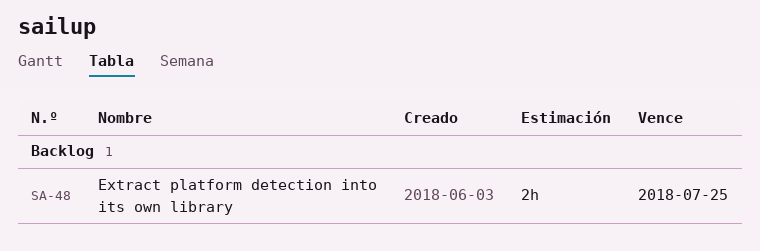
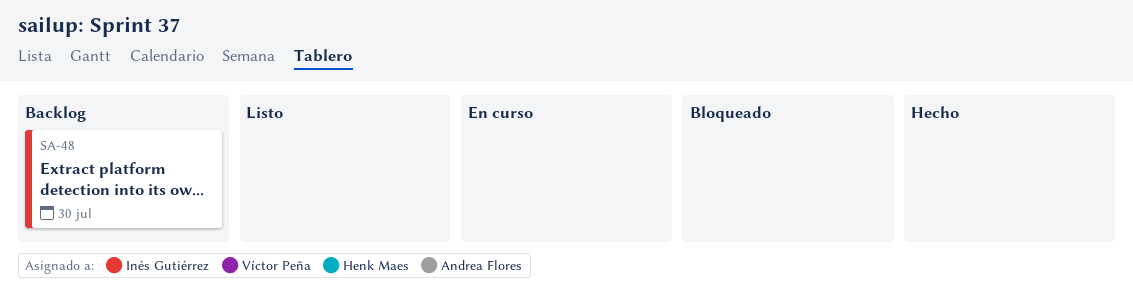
SA-48, due: Jul 25 -> Jul 30

